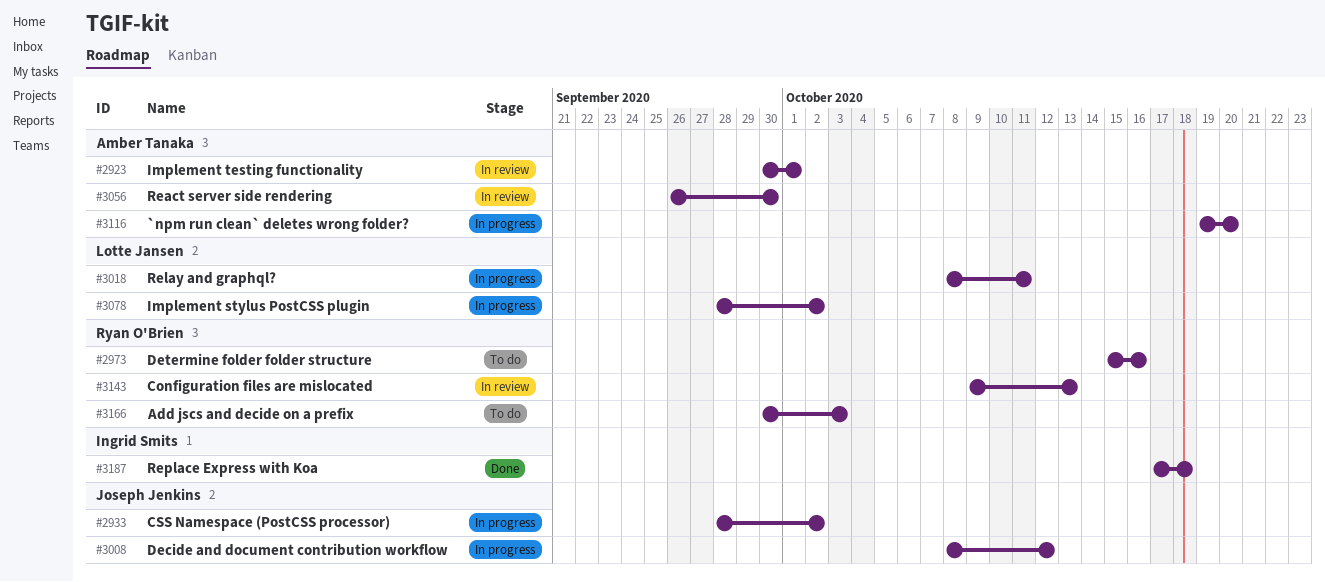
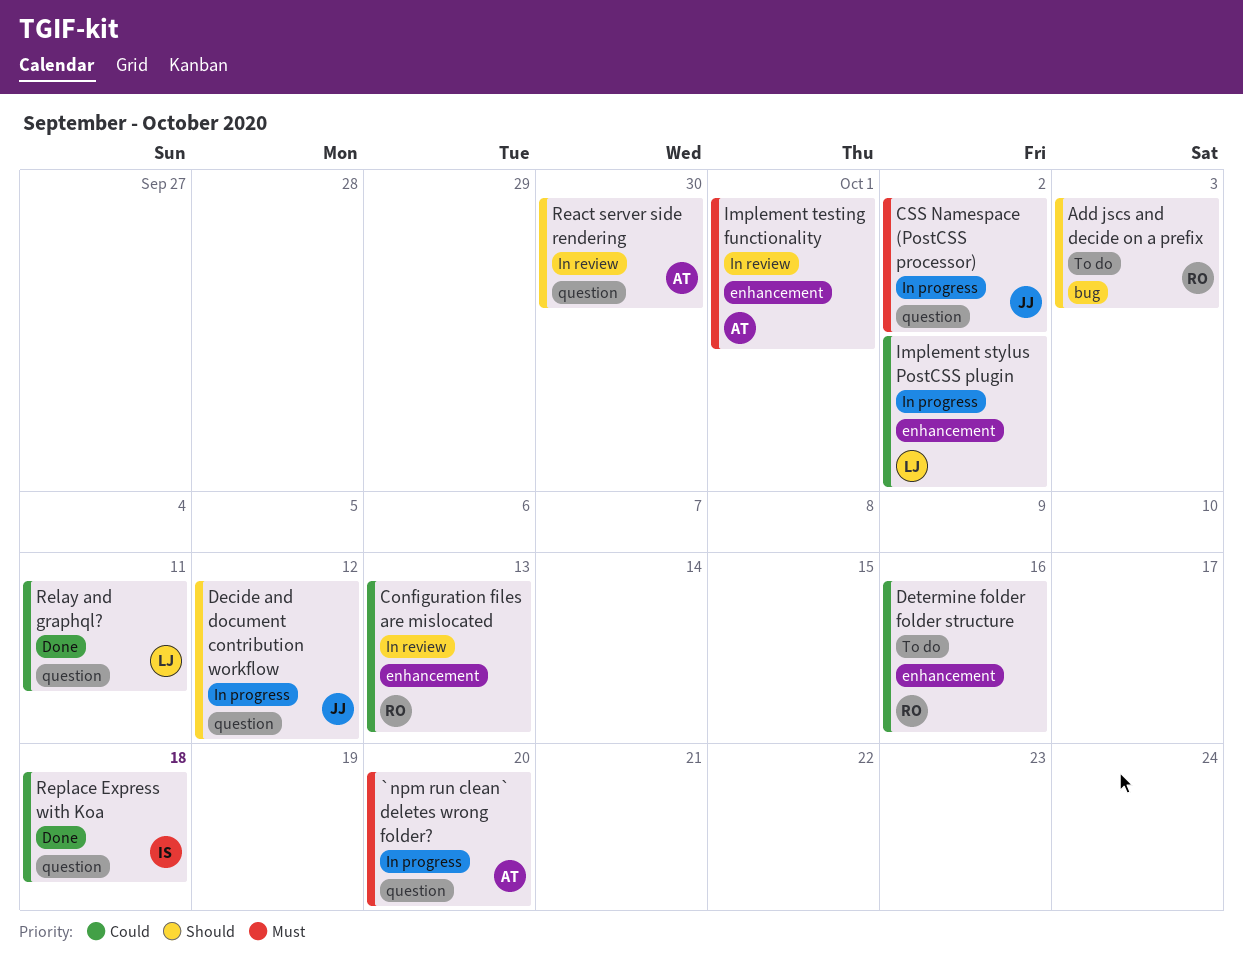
Relay and graphql?, status: In progress -> Done

